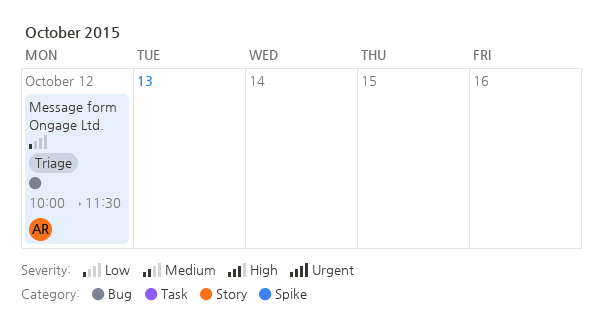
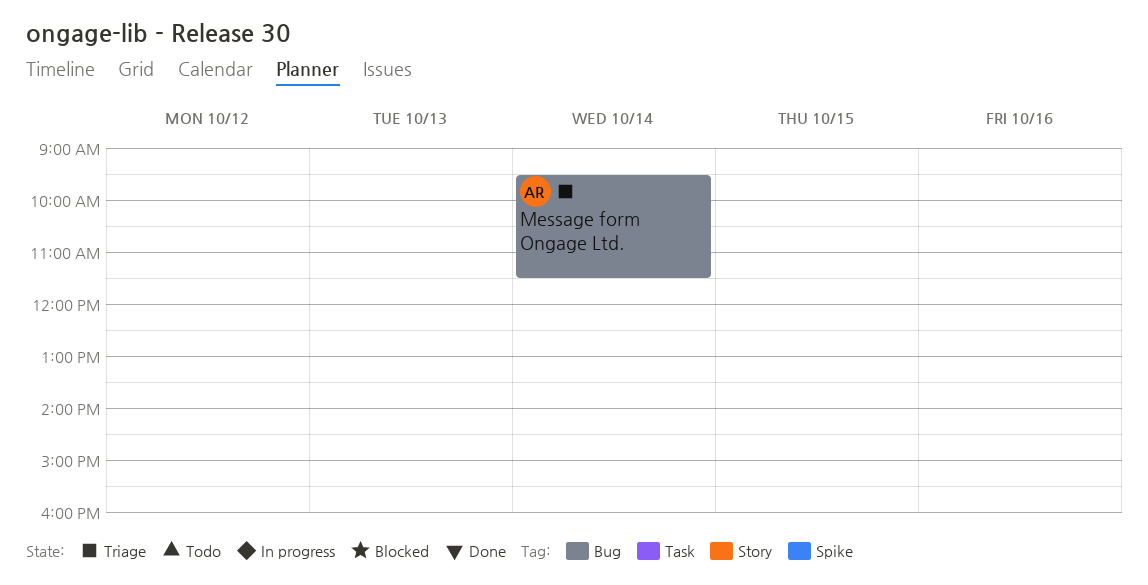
Message form Ongage Ltd., day: Oct 12 -> Oct 14
Message form Ongage Ltd., begins: 10:00 -> 09:30

